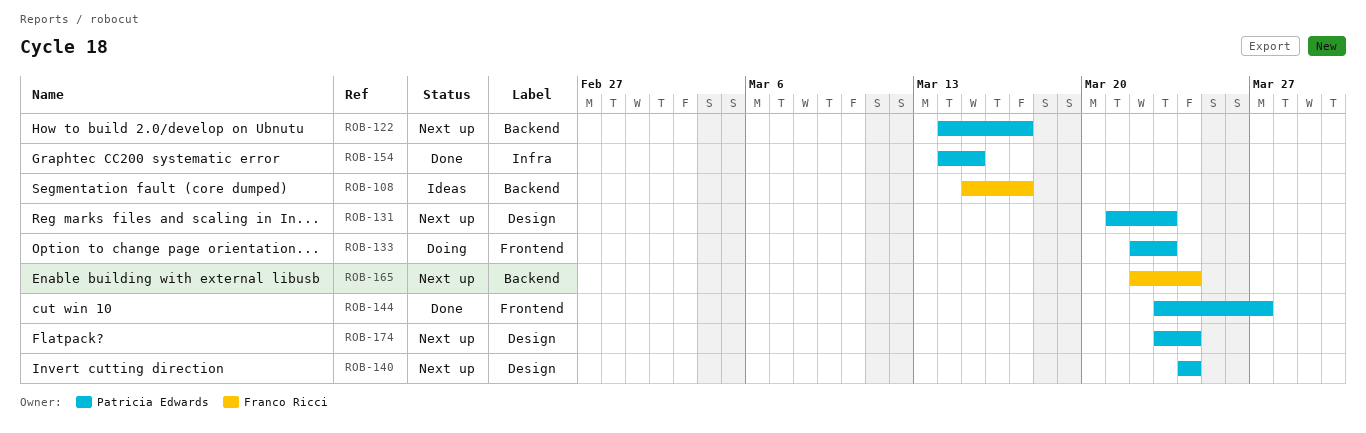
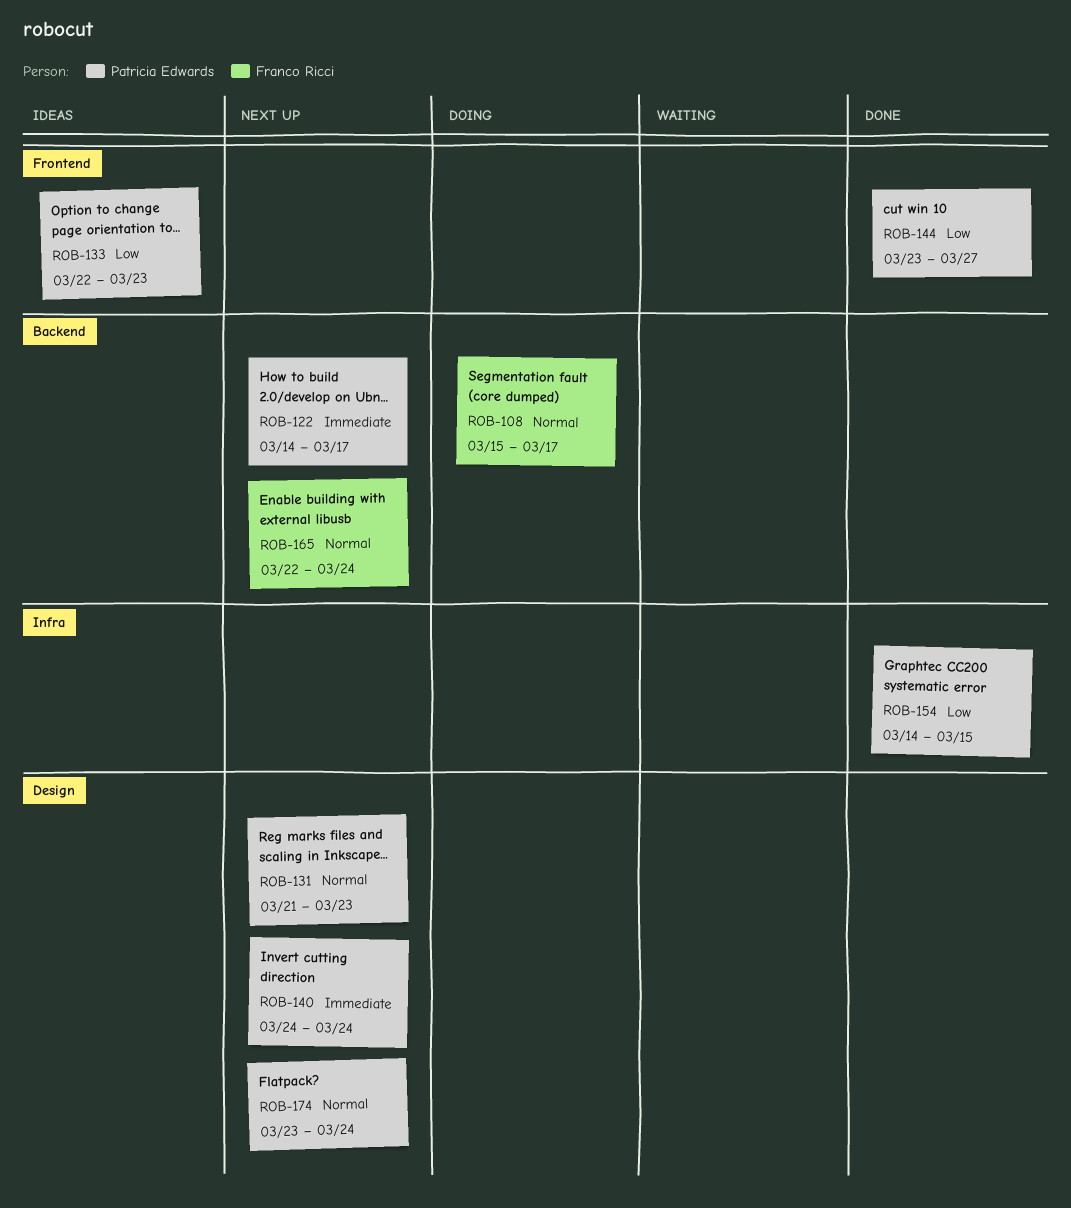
ROB-108, status: Ideas -> Doing
ROB-133, status: Doing -> Ideas

